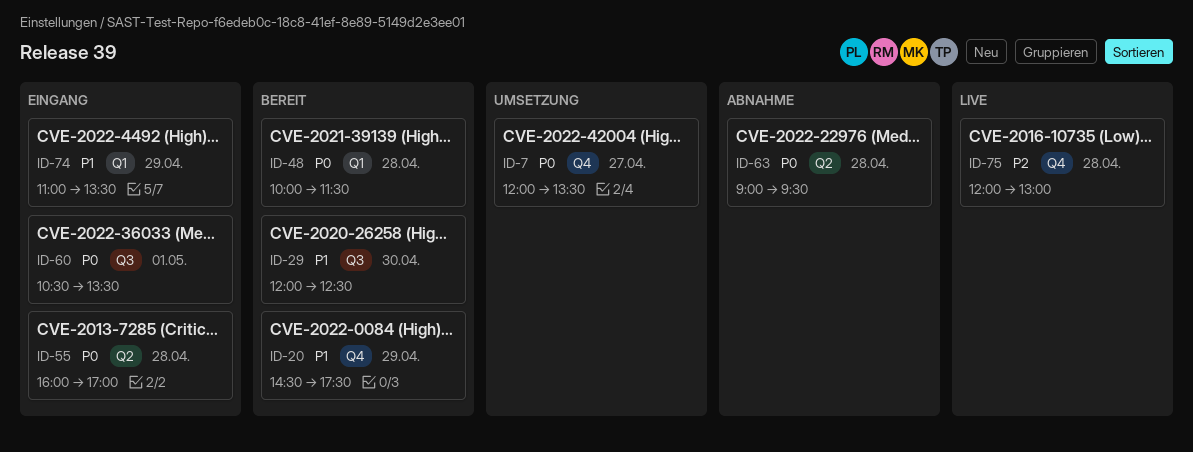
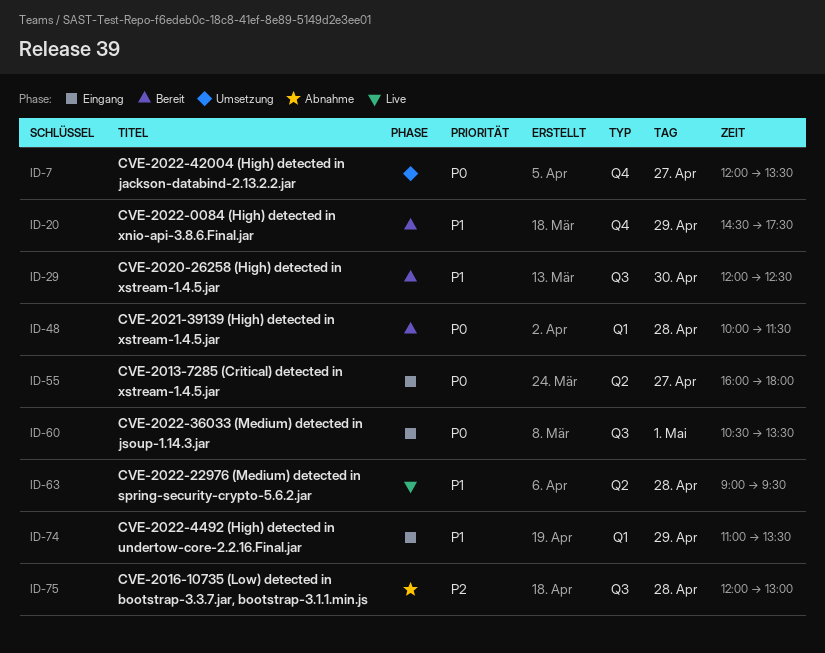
ID-55, day: Apr 28 -> Apr 27
ID-55, ends: 17:00 -> 18:00
ID-63, status: Abnahme -> Live
ID-63, priority: P0 -> P1
ID-75, status: Live -> Abnahme
ID-75, label: Q4 -> Q3

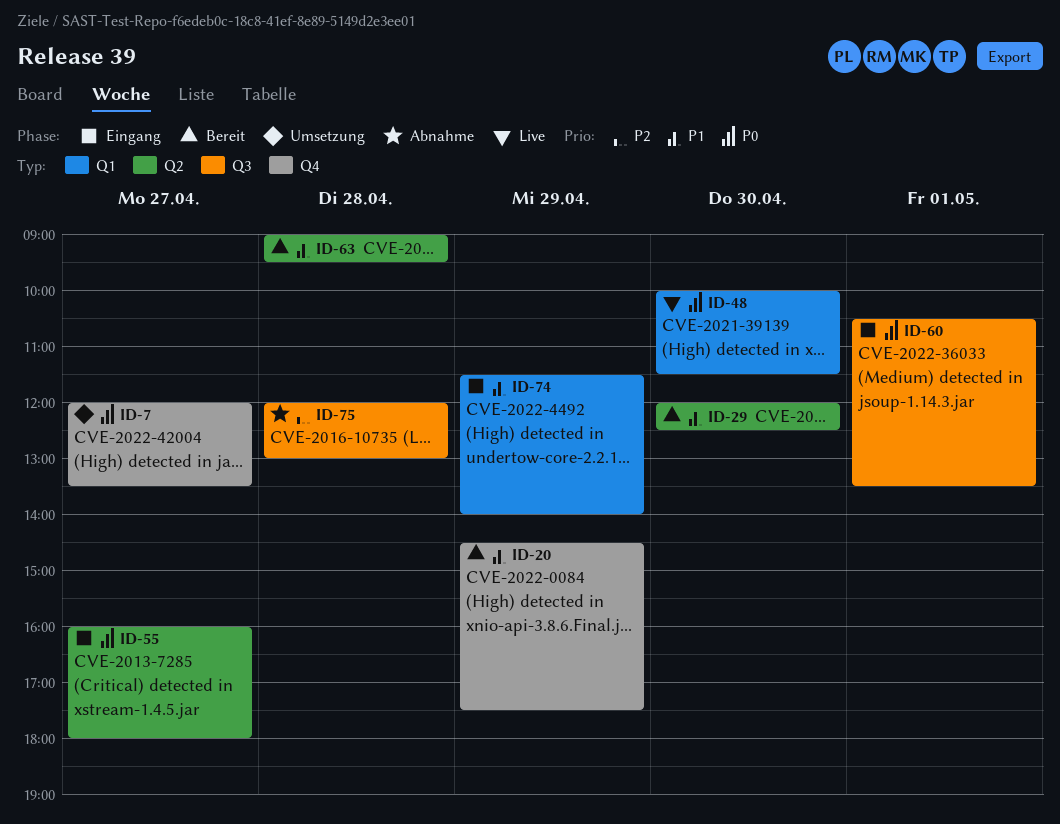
ID-29, label: Q3 -> Q2
ID-48, status: Bereit -> Live
ID-48, day: Apr 28 -> Apr 30
ID-63, status: Live -> Bereit
ID-74, begins: 11:00 -> 11:30
ID-74, ends: 13:30 -> 14:00

